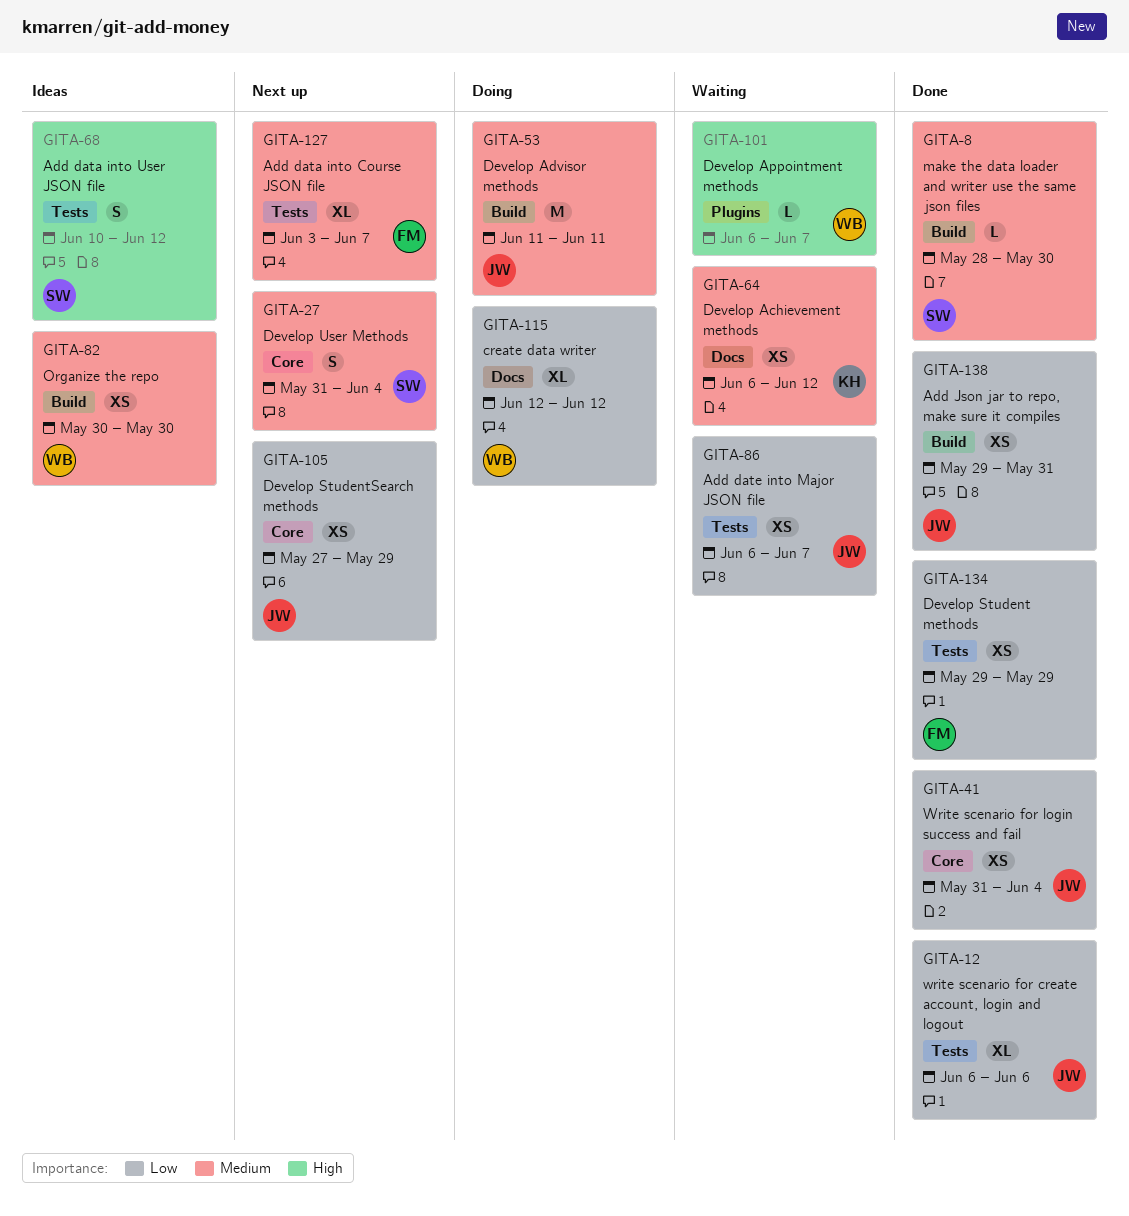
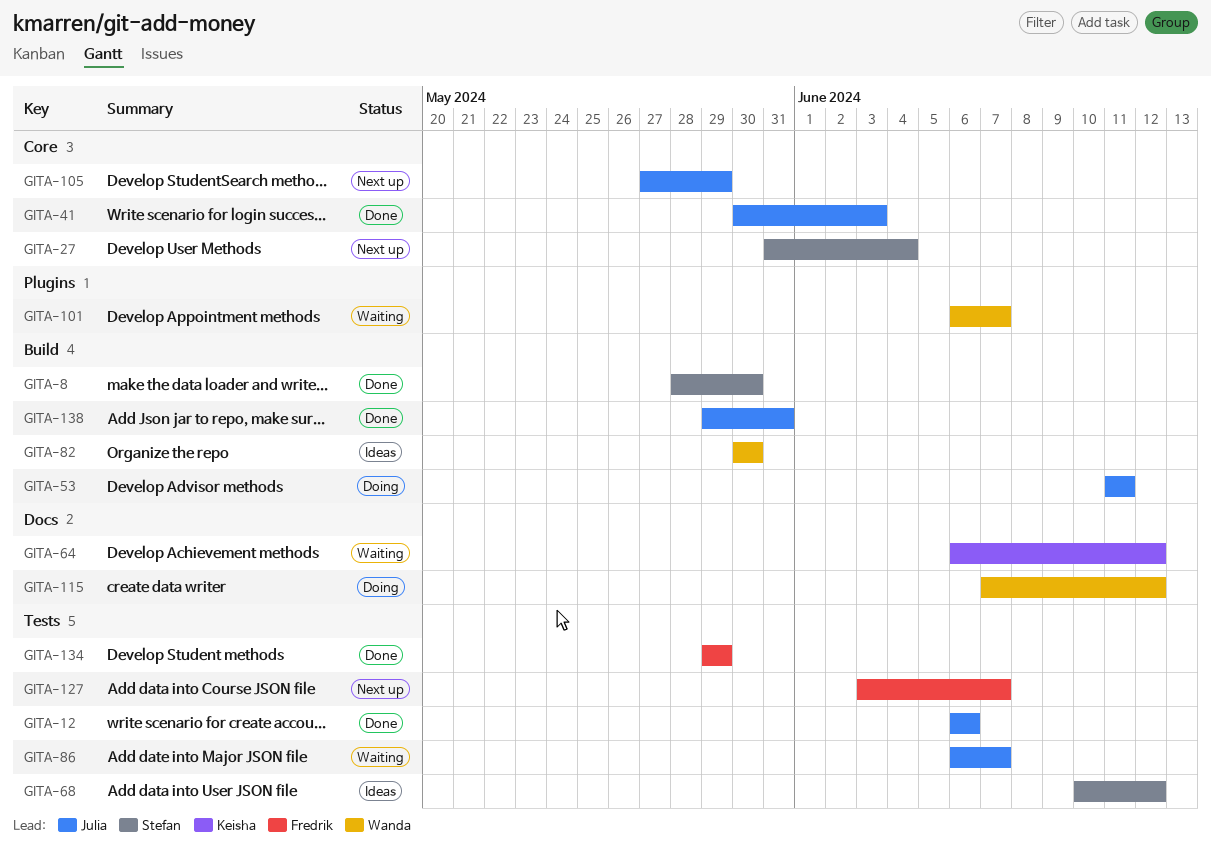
GITA-41, start: May 31 -> May 30
GITA-41, due: Jun 4 -> Jun 3
GITA-115, start: Jun 12 -> Jun 7

